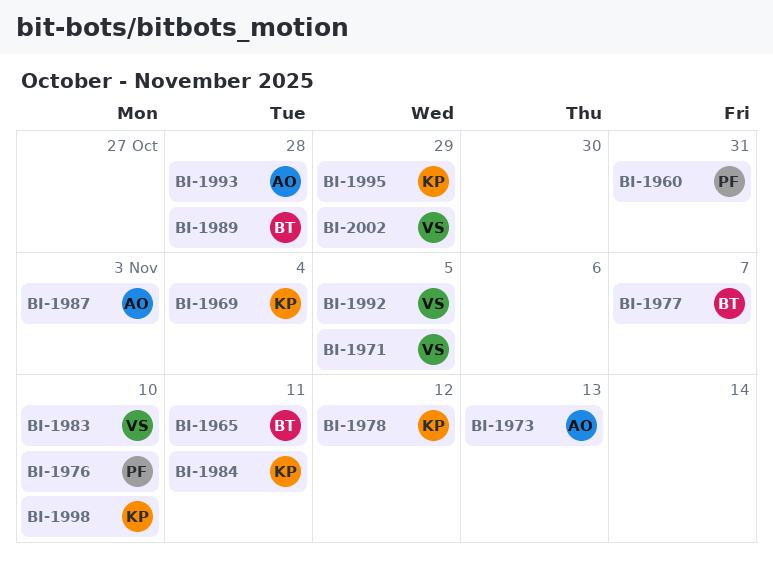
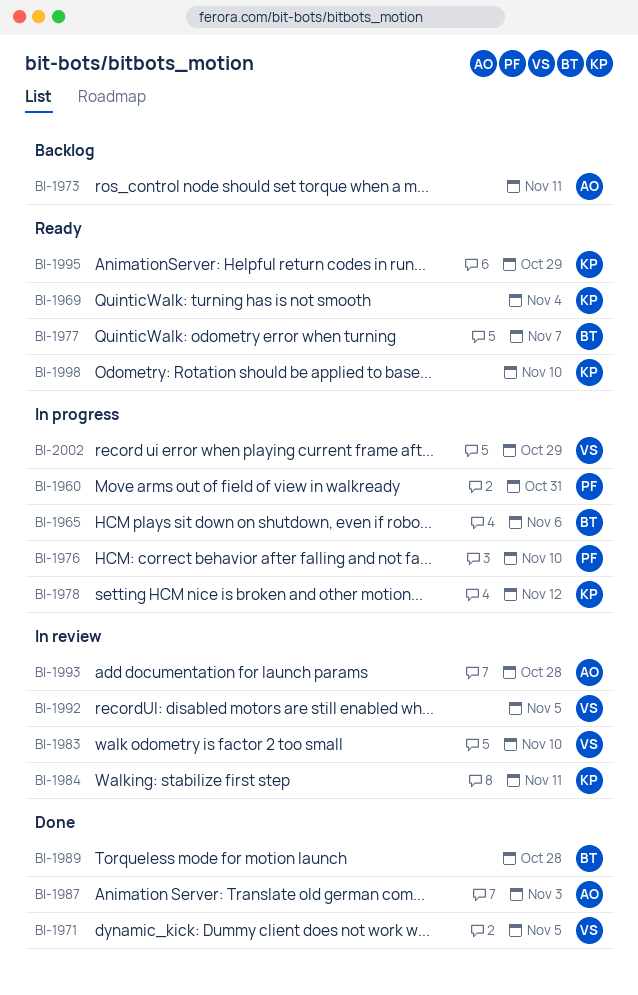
BI-1965, due: Nov 11 -> Nov 6
BI-1973, due: Nov 13 -> Nov 11

